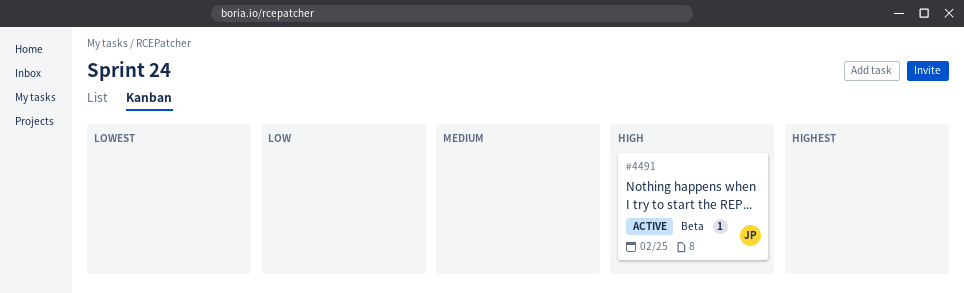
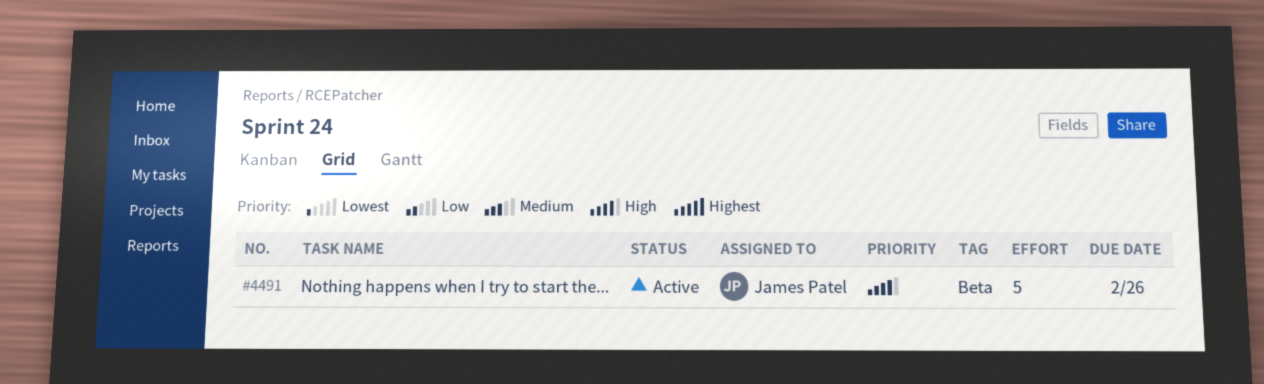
#4491, estimate: 1 -> 5
#4491, due: Feb 25 -> Feb 26

